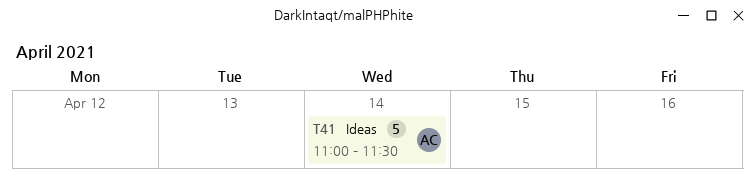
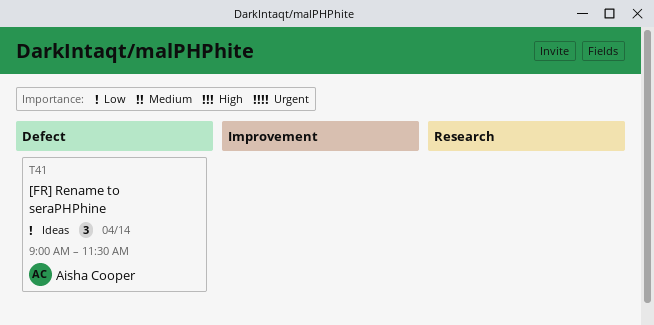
T41, estimate: 5 -> 3
T41, begins: 11:00 -> 09:00

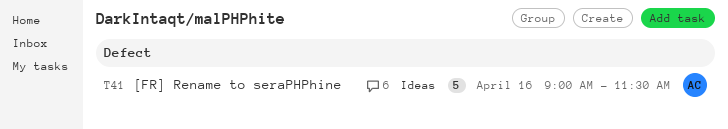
T41, estimate: 3 -> 5
T41, day: Apr 14 -> Apr 16

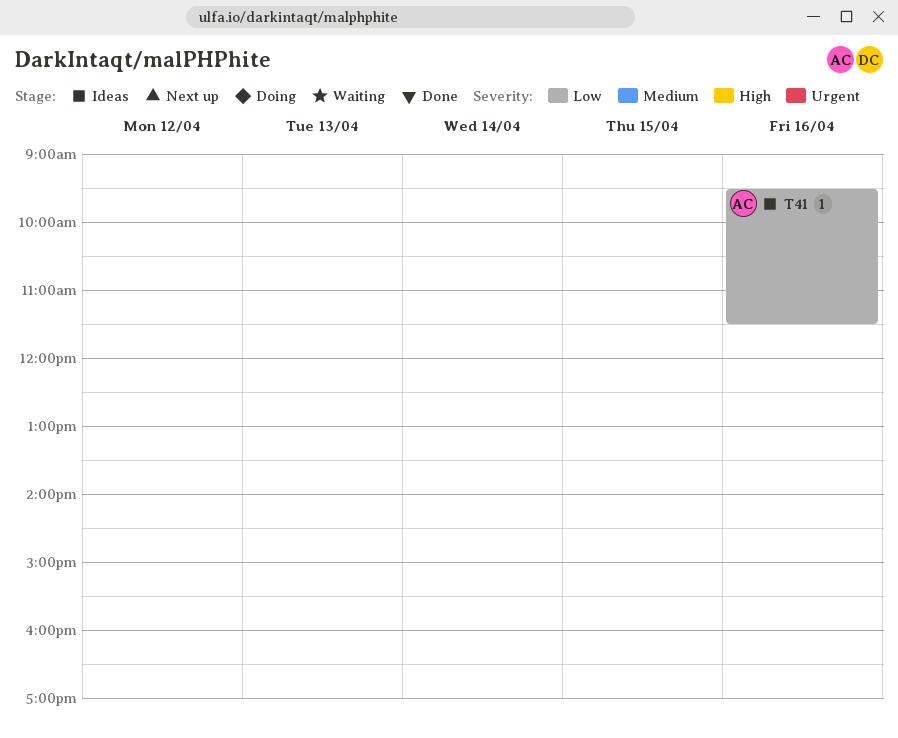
T41, estimate: 5 -> 1
T41, begins: 09:00 -> 09:30

